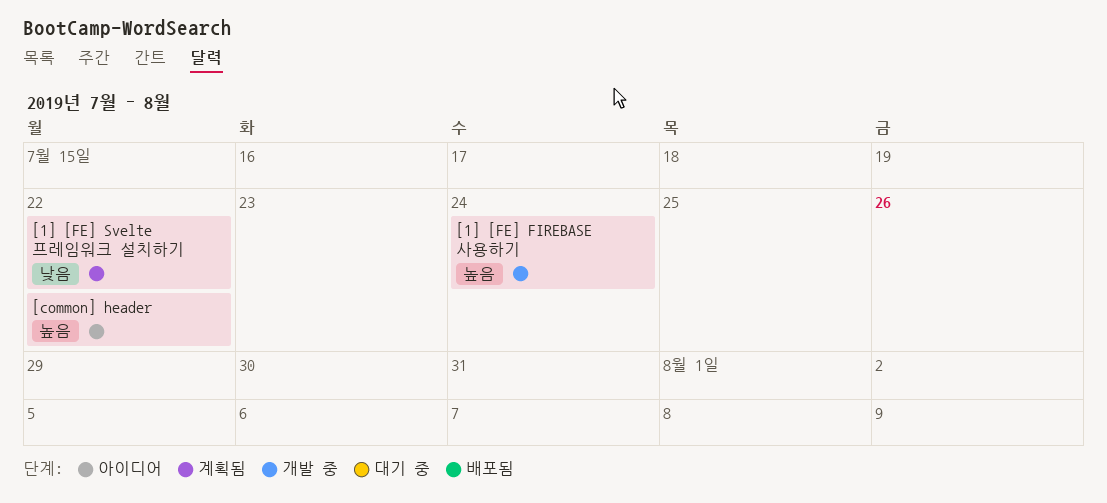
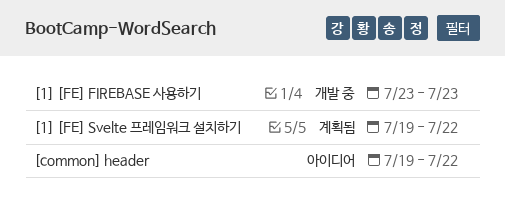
[1] [FE] FIREBASE 사용하기, due: Jul 24 -> Jul 23

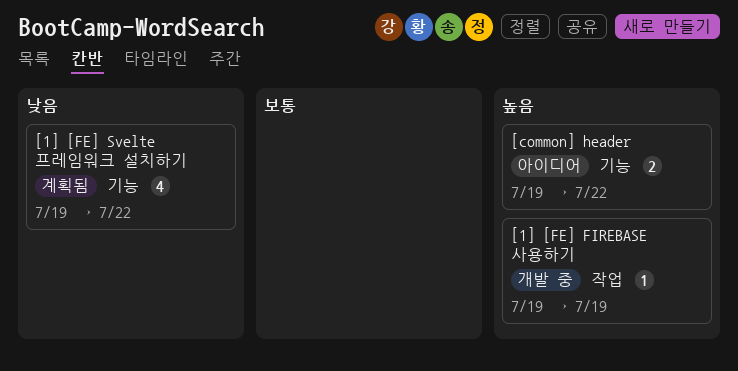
[1] [FE] FIREBASE 사용하기, start: Jul 23 -> Jul 19
[1] [FE] FIREBASE 사용하기, due: Jul 23 -> Jul 19

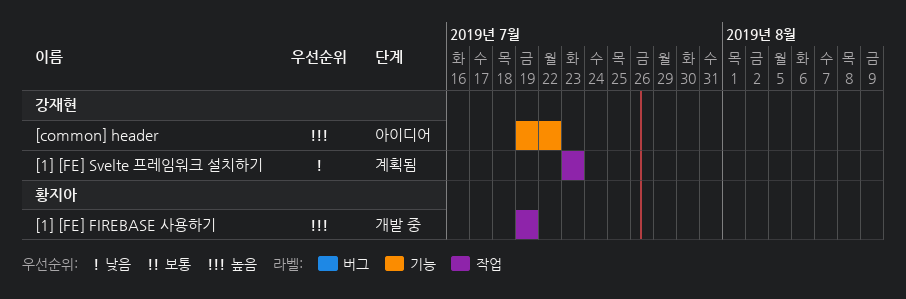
[1] [FE] Svelte 프레임워크 설치하기, label: 기능 -> 작업
[1] [FE] Svelte 프레임워크 설치하기, start: Jul 19 -> Jul 23
[1] [FE] Svelte 프레임워크 설치하기, due: Jul 22 -> Jul 23

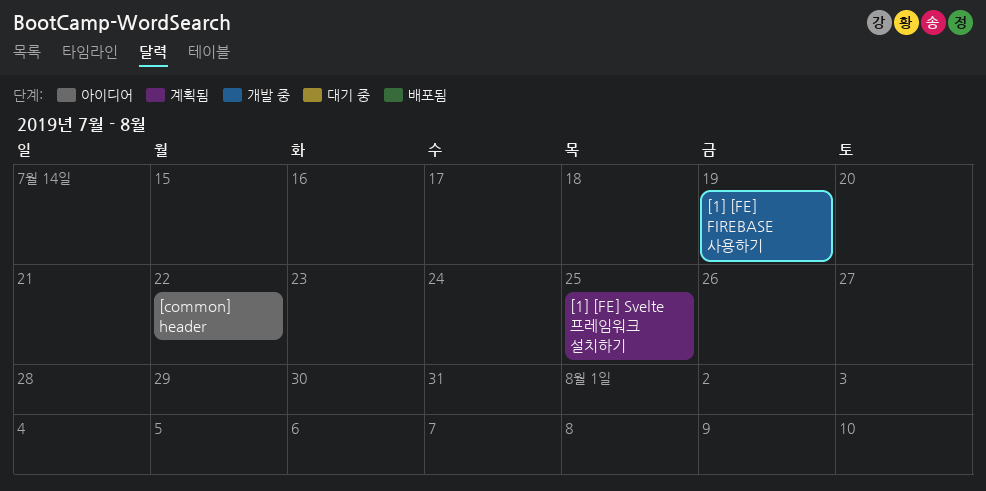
[1] [FE] Svelte 프레임워크 설치하기, due: Jul 23 -> Jul 25

